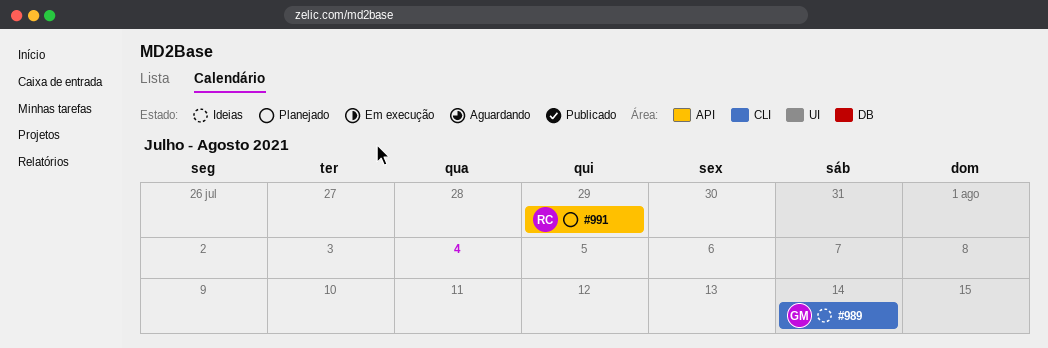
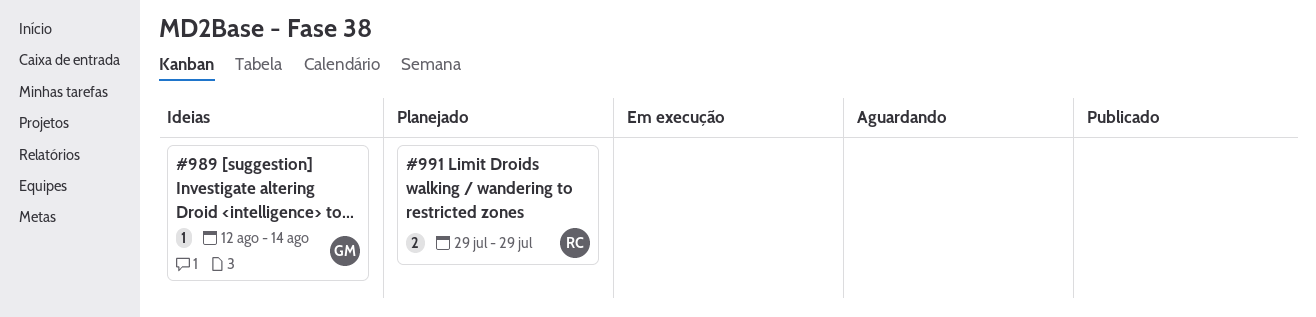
#989, start: Aug 14 -> Aug 12

